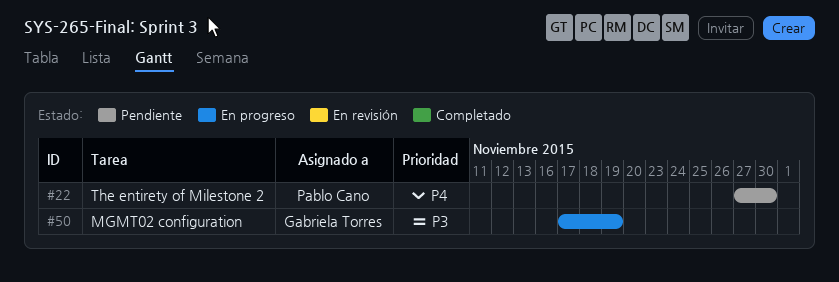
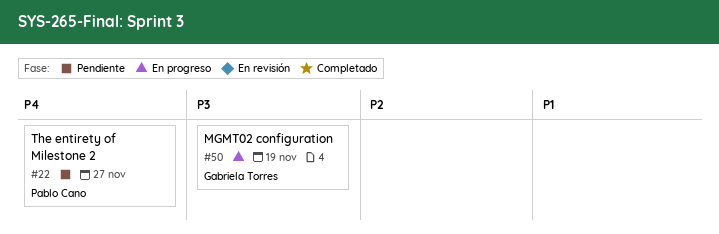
#22, due: Nov 30 -> Nov 27

